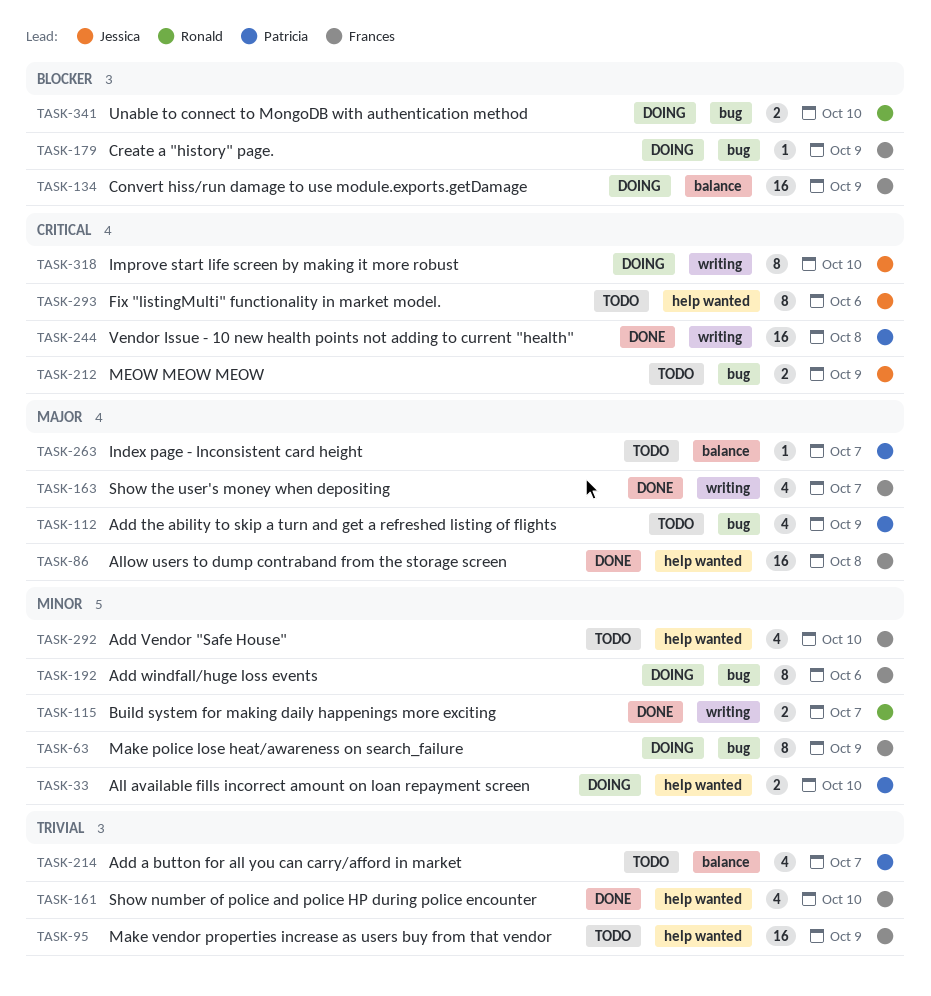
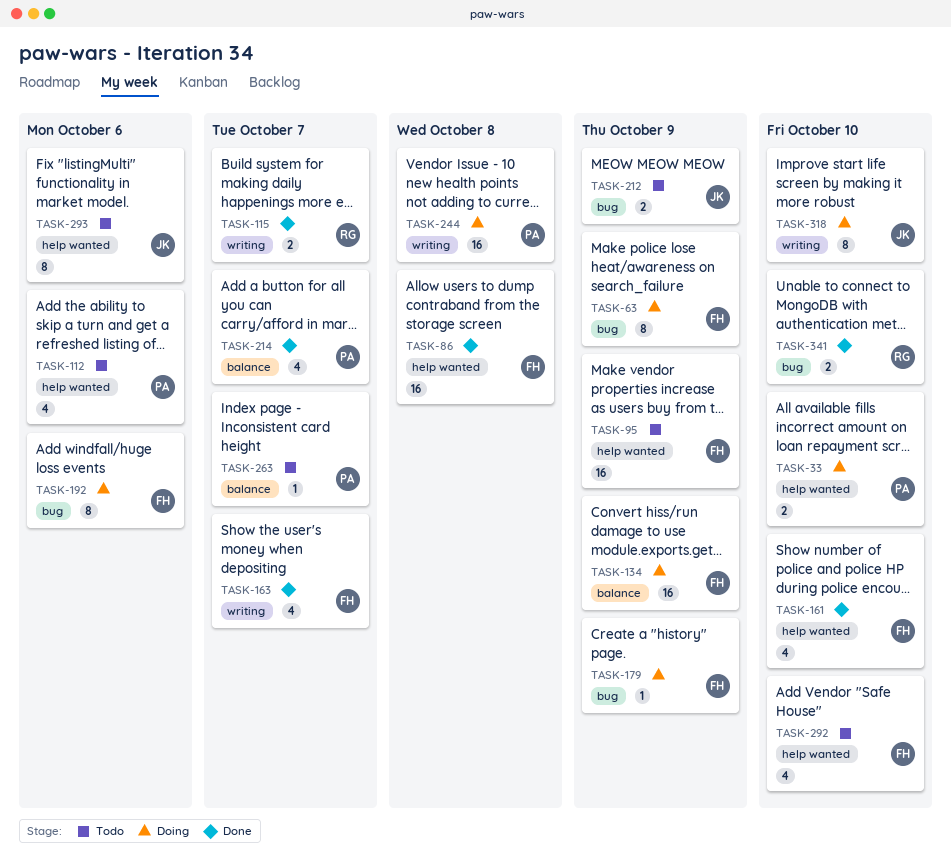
TASK-112, label: bug -> help wanted
TASK-112, due: Oct 9 -> Oct 6
TASK-214, status: Todo -> Done
TASK-244, status: Done -> Doing
TASK-341, status: Doing -> Done

